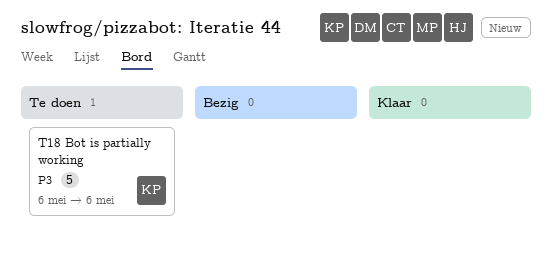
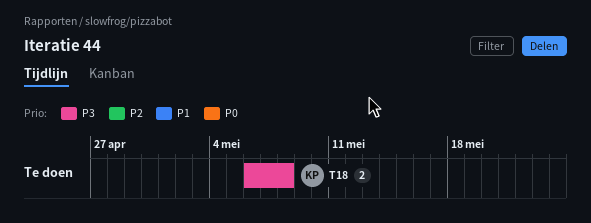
T18, estimate: 5 -> 2
T18, due: May 6 -> May 8

